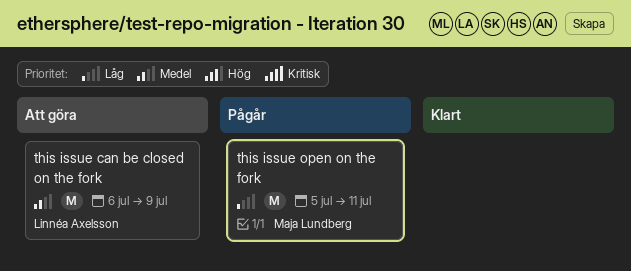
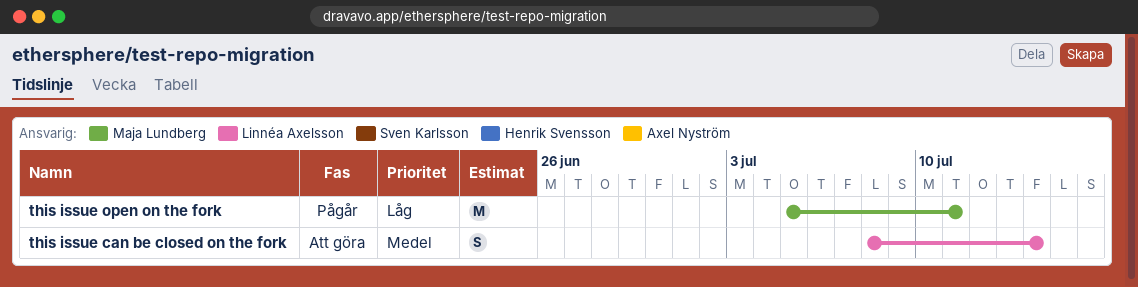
this issue can be closed on the fork, estimate: M -> S
this issue can be closed on the fork, start: Jul 6 -> Jul 8
this issue can be closed on the fork, due: Jul 9 -> Jul 14

